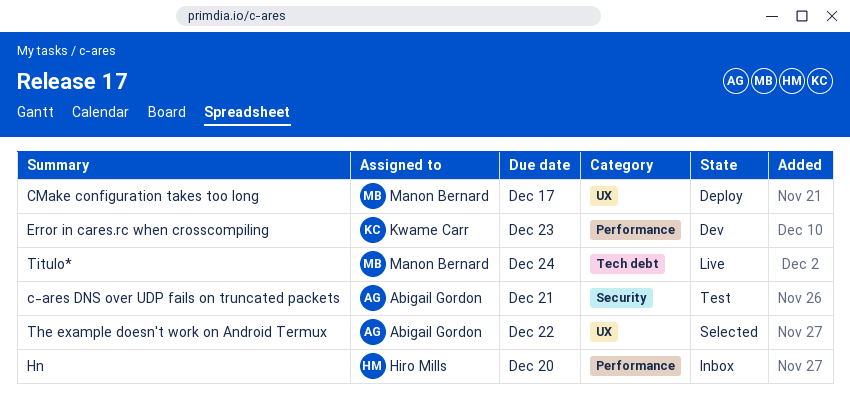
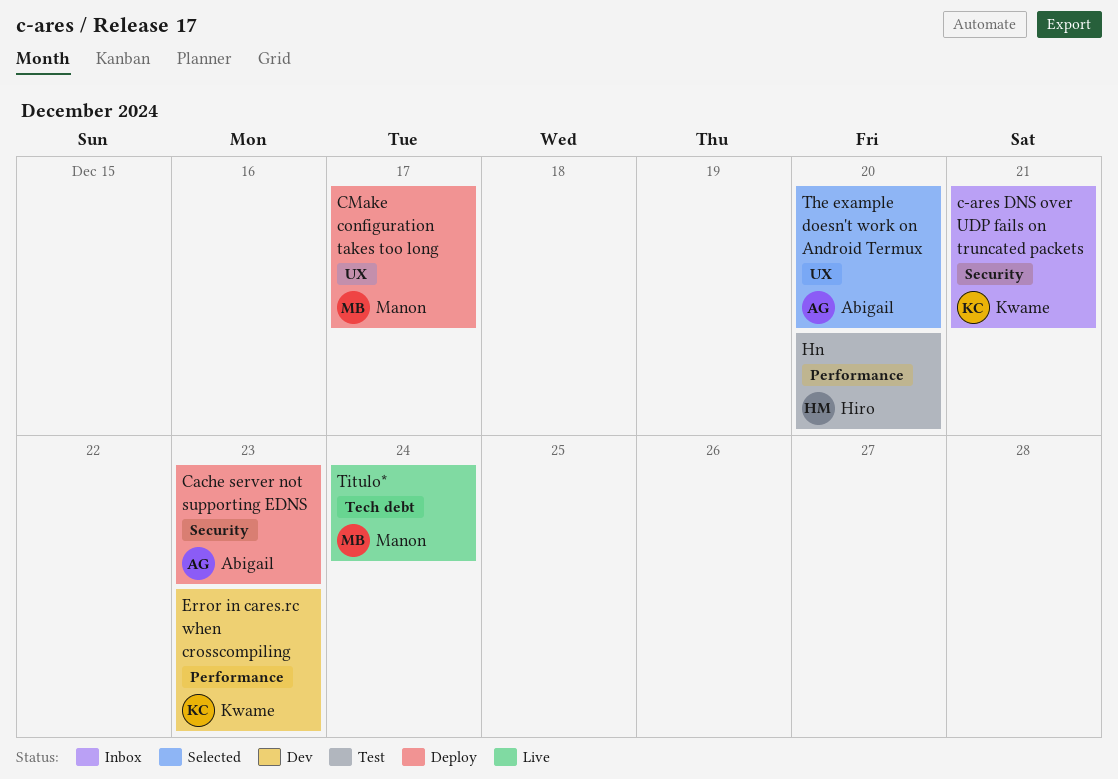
c-ares DNS over UDP fails on truncated packets, status: Test -> Inbox
c-ares DNS over UDP fails on truncated packets, owner: Abigail Gordon -> Kwame Carr
Cache server not supporting EDNS: none -> present
Hn, status: Inbox -> Test
The example doesn't work on Android Termux, due: Dec 22 -> Dec 20

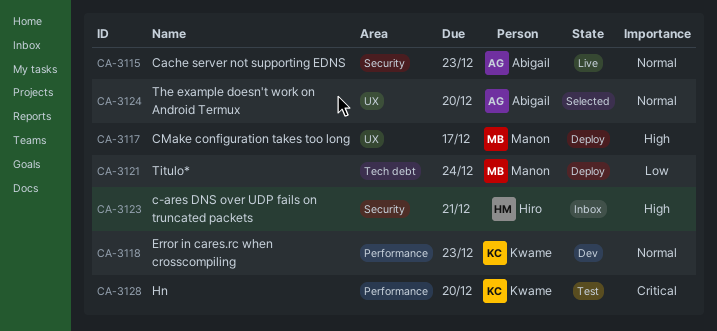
c-ares DNS over UDP fails on truncated packets, owner: Kwame -> Hiro
Cache server not supporting EDNS, status: Deploy -> Live
Hn, owner: Hiro -> Kwame
Titulo*, status: Live -> Deploy

